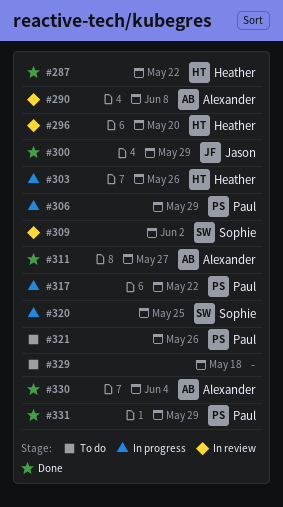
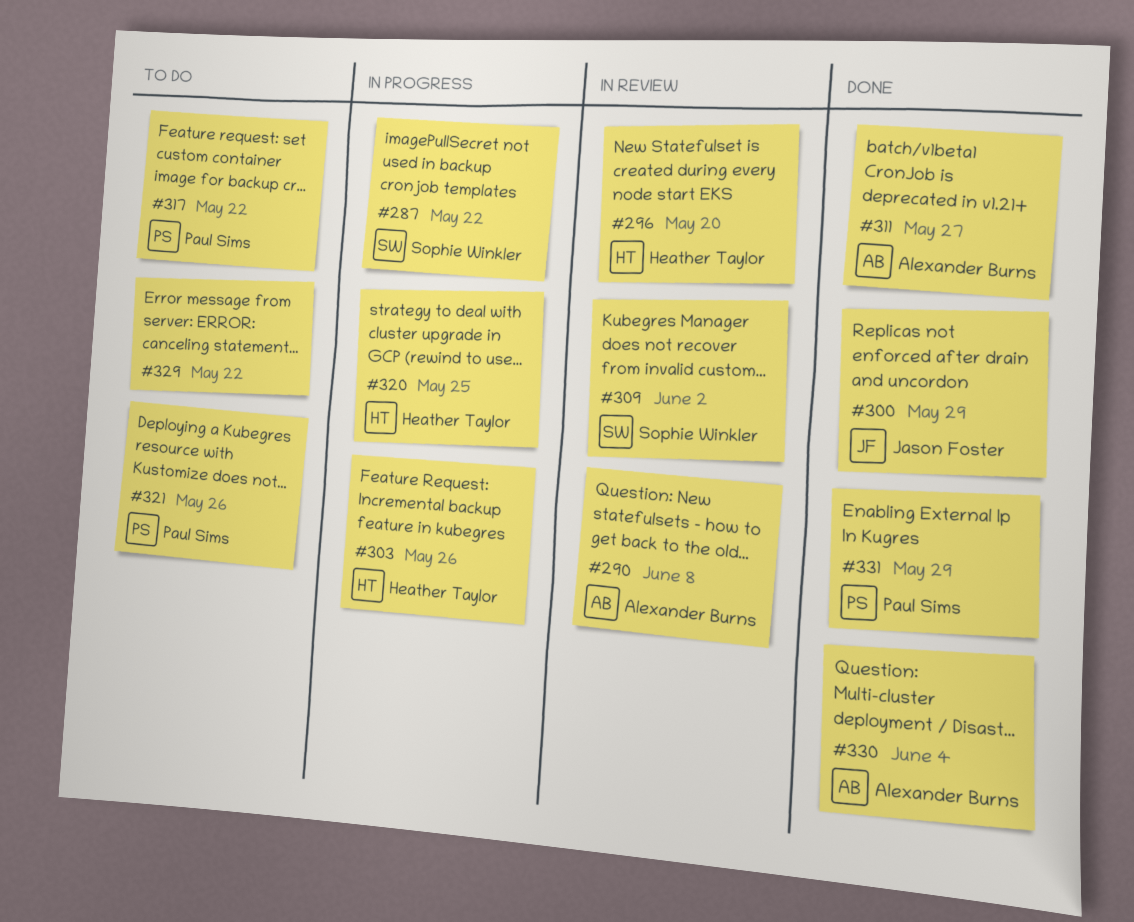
#287, status: Done -> In progress
#287, owner: Heather Taylor -> Sophie Winkler
#306: present -> none
#317, status: In progress -> To do
#320, owner: Sophie Winkler -> Heather Taylor
#329, due: May 18 -> May 22

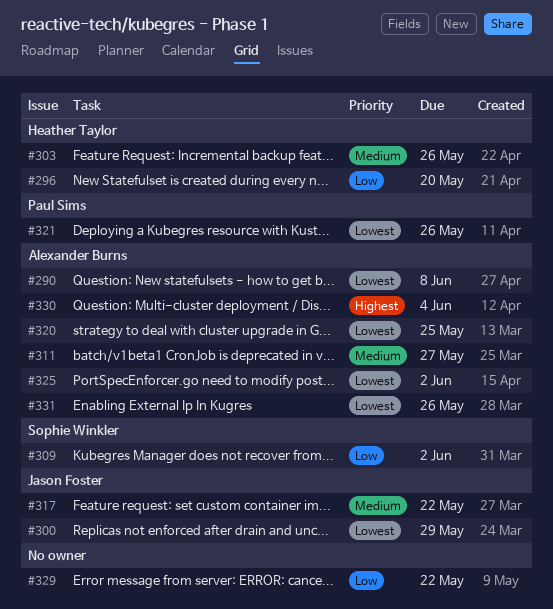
#287: present -> none
#317, owner: Paul Sims -> Jason Foster
#320, owner: Heather Taylor -> Alexander Burns
#325: none -> present
#331, owner: Paul Sims -> Alexander Burns
#331, due: May 29 -> May 26

